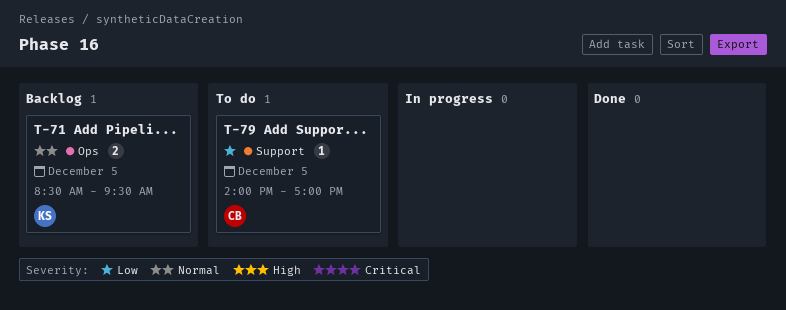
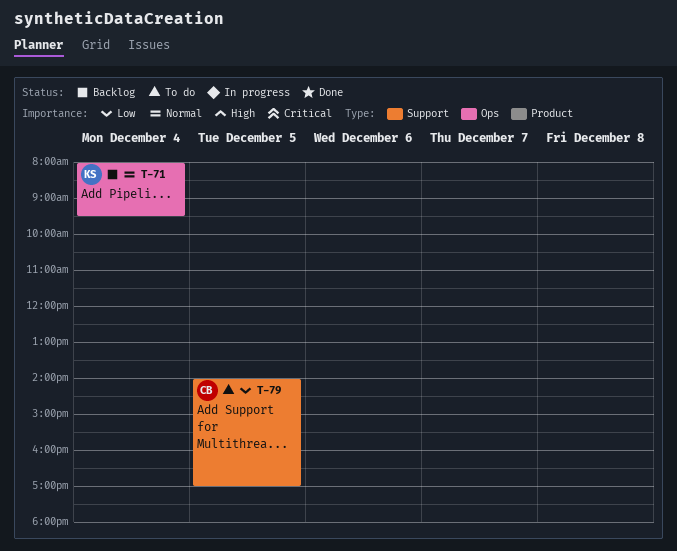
T-71, day: Dec 5 -> Dec 4
T-71, begins: 08:30 -> 08:00

